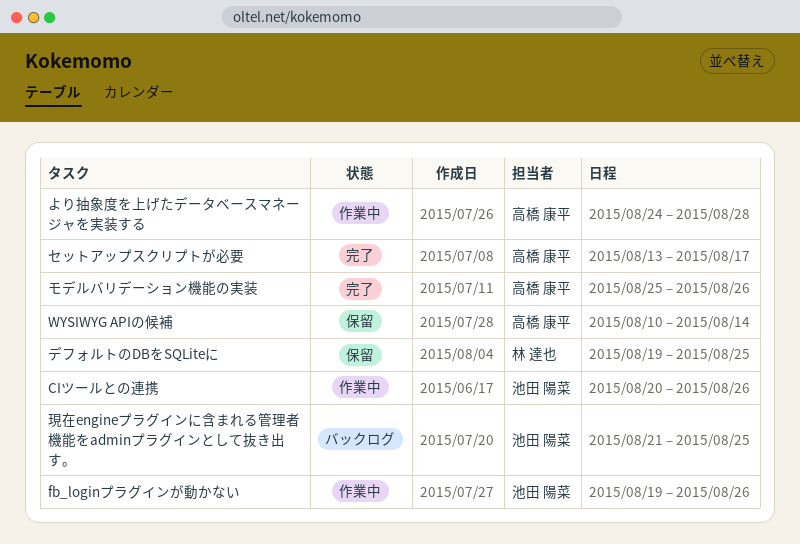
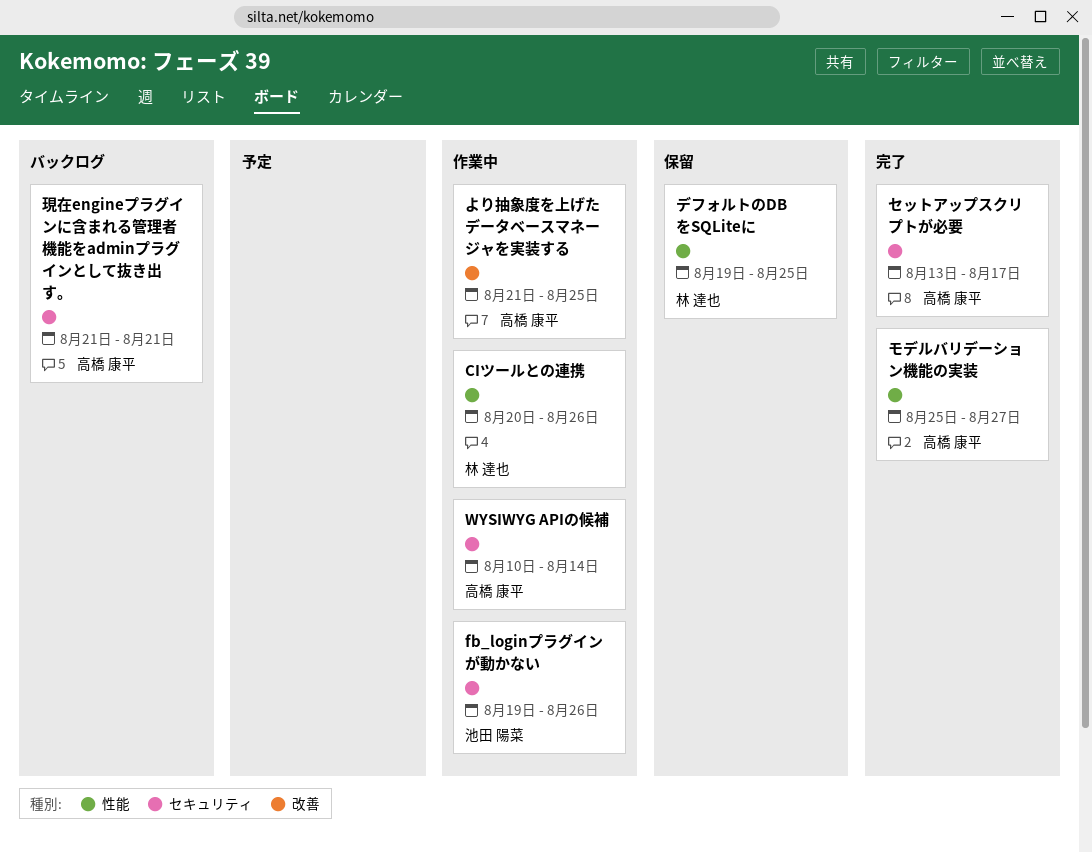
CIツールとの連携, owner: 池田 陽菜 -> 林 達也
WYSIWYG APIの候補, status: 保留 -> 作業中
より抽象度を上げたデータベースマネージャを実装する, start: Aug 24 -> Aug 21
より抽象度を上げたデータベースマネージャを実装する, due: Aug 28 -> Aug 25
モデルバリデーション機能の実装, due: Aug 26 -> Aug 27
現在engineプラグインに含まれる管理者機能をadminプラグインとして抜き出す。, owner: 池田 陽菜 -> 高橋 康平
現在engineプラグインに含まれる管理者機能をadminプラグインとして抜き出す。, due: Aug 25 -> Aug 21

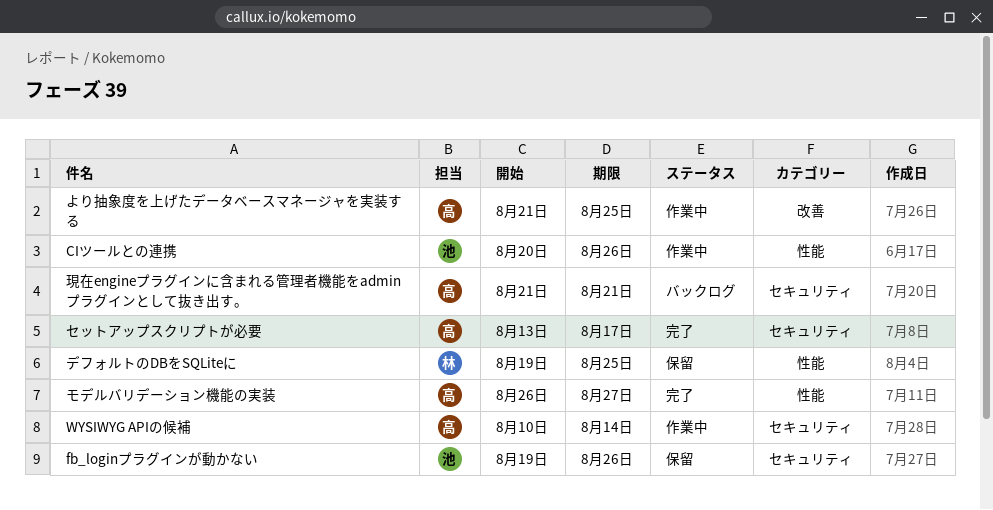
CIツールとの連携, owner: 林 達也 -> 池田 陽菜
fb_loginプラグインが動かない, status: 作業中 -> 保留
モデルバリデーション機能の実装, start: Aug 25 -> Aug 26

